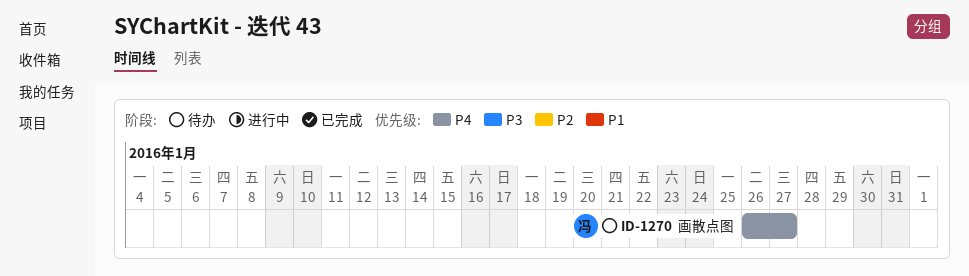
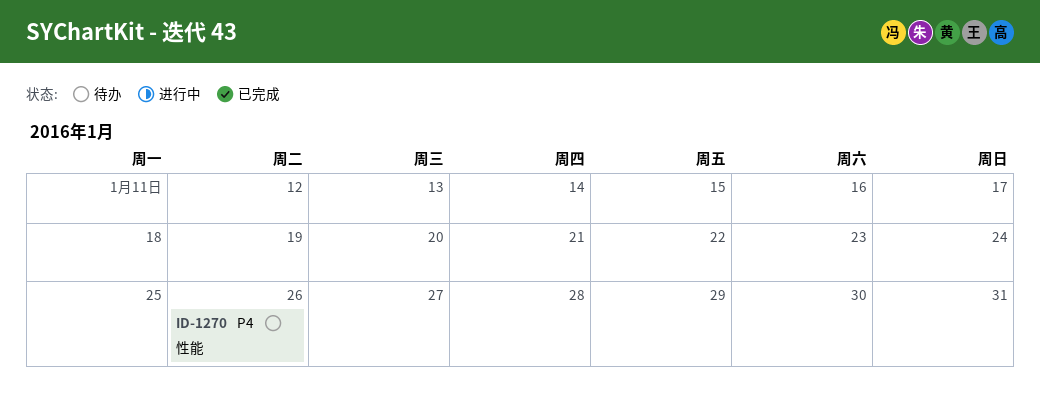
ID-1270, due: Jan 27 -> Jan 26

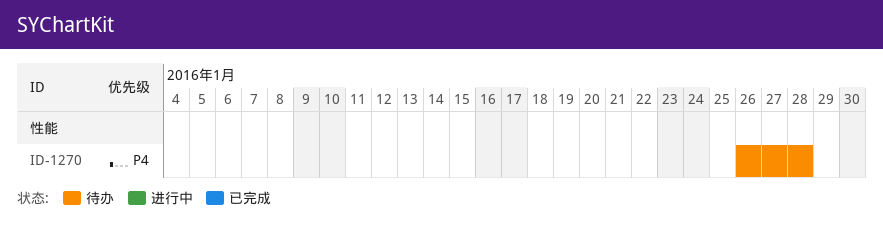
ID-1270, due: Jan 26 -> Jan 28

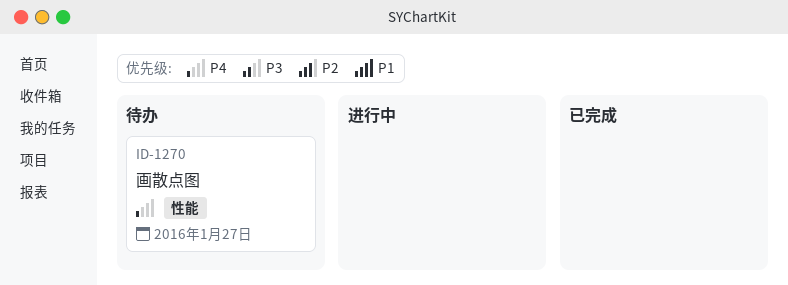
ID-1270, due: Jan 28 -> Jan 27

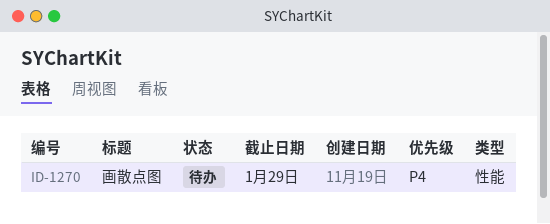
ID-1270, due: Jan 27 -> Jan 29

